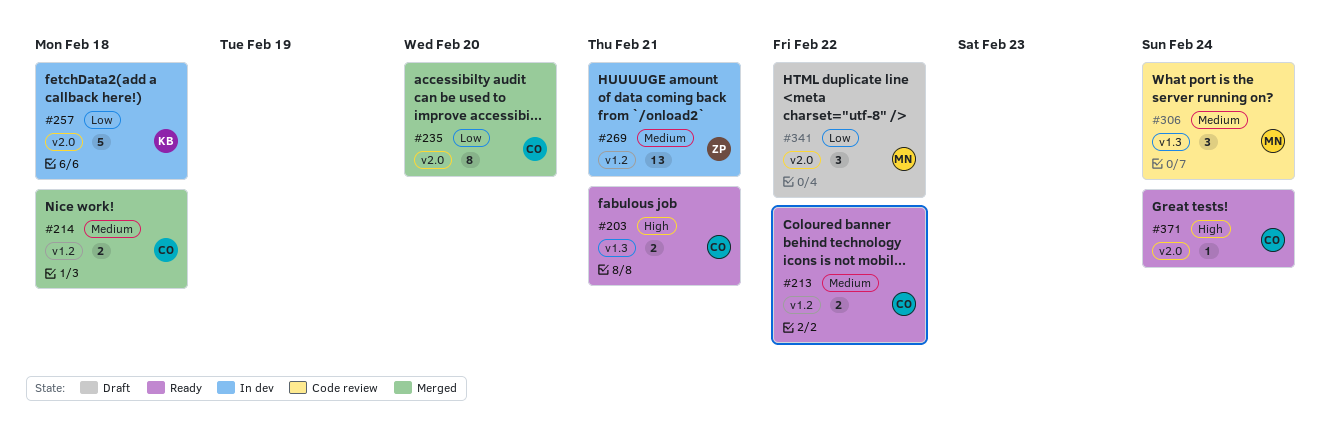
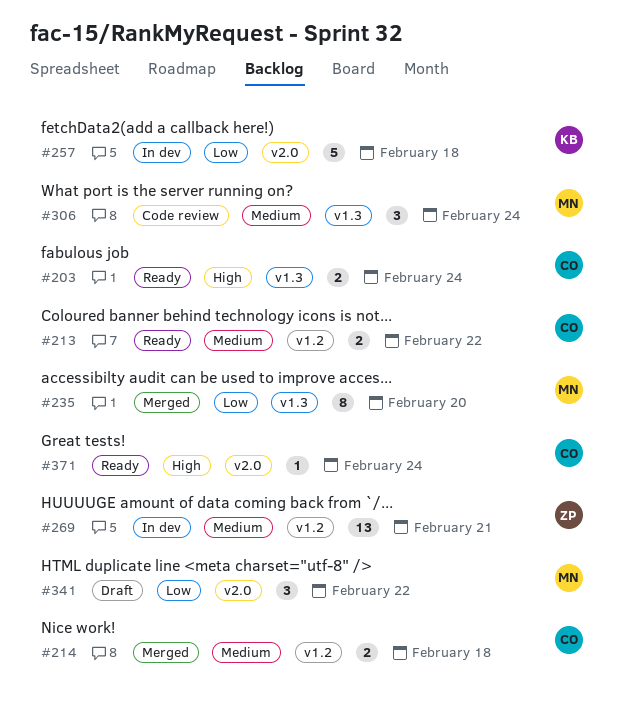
#203, due: Feb 21 -> Feb 24
#235, owner: CO -> MN
#235, label: v2.0 -> v1.3

